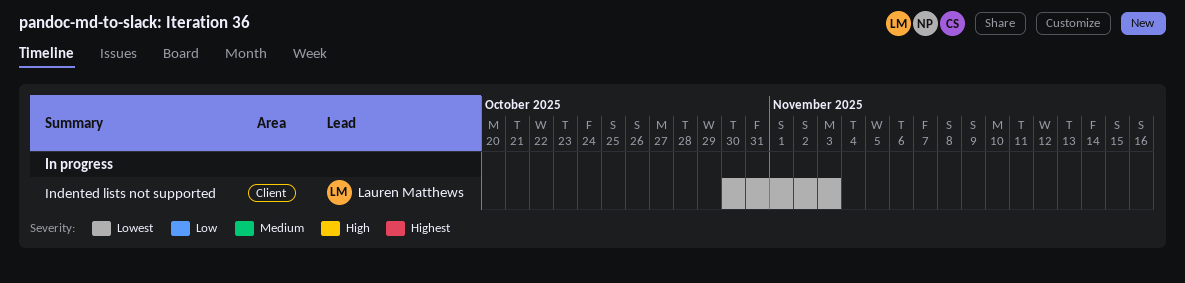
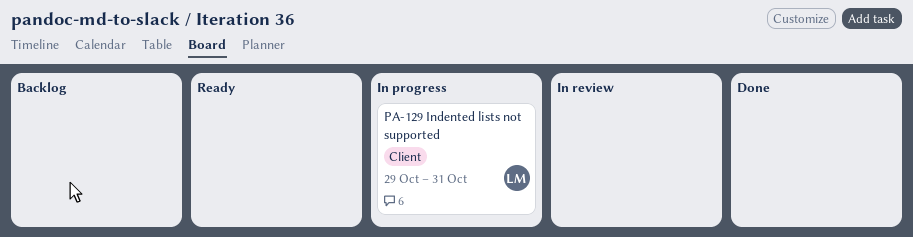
Indented lists not supported, start: Oct 30 -> Oct 29
Indented lists not supported, due: Nov 3 -> Oct 31

